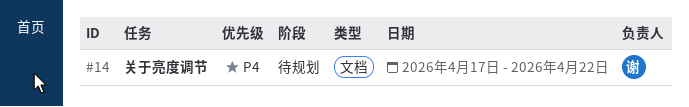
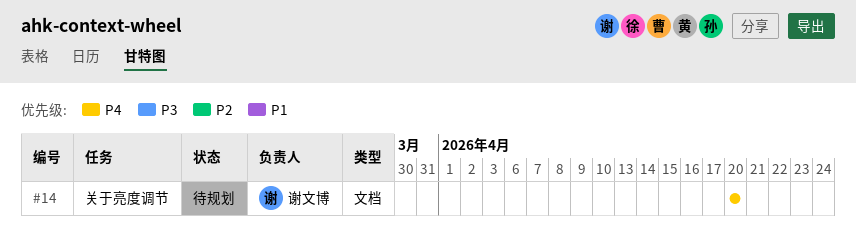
#14, start: Apr 17 -> Apr 20
#14, due: Apr 22 -> Apr 20

